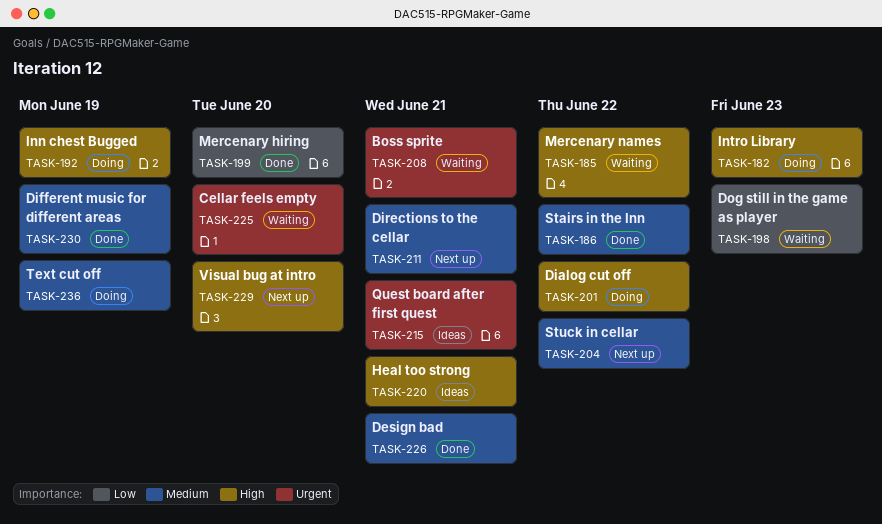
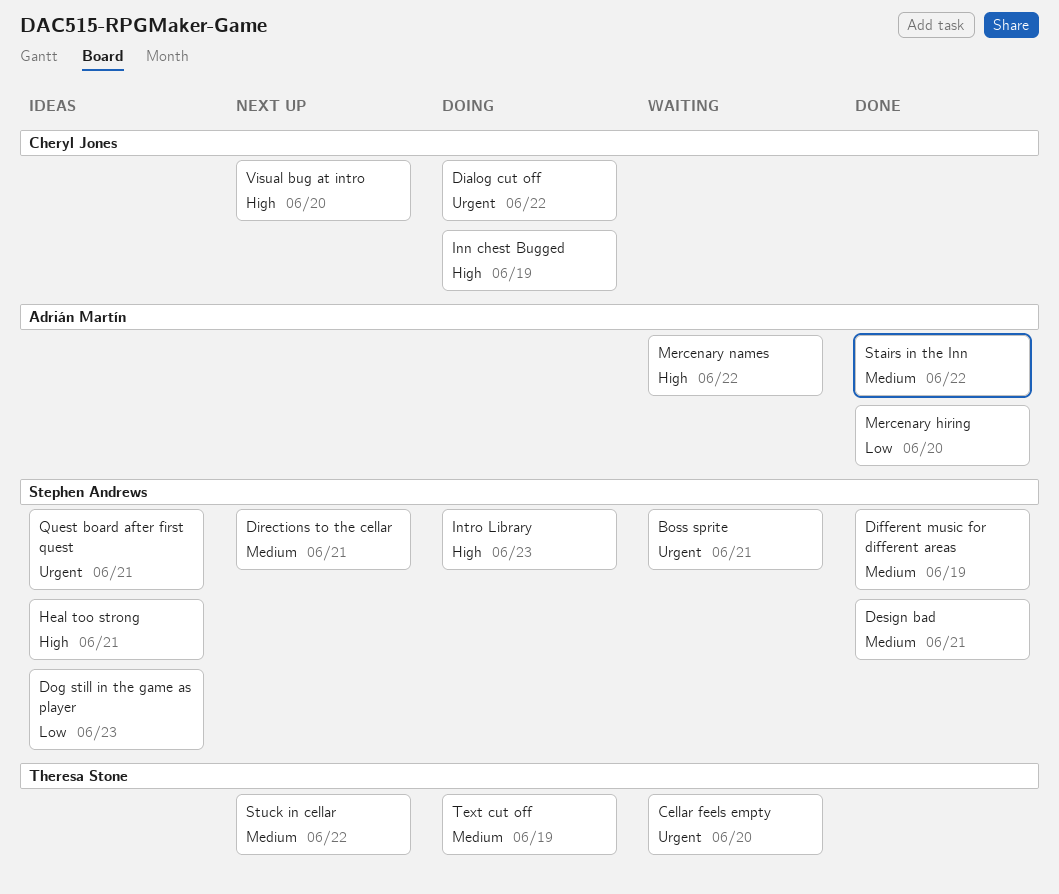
Dialog cut off, priority: High -> Urgent
Dog still in the game as player, status: Waiting -> Ideas

